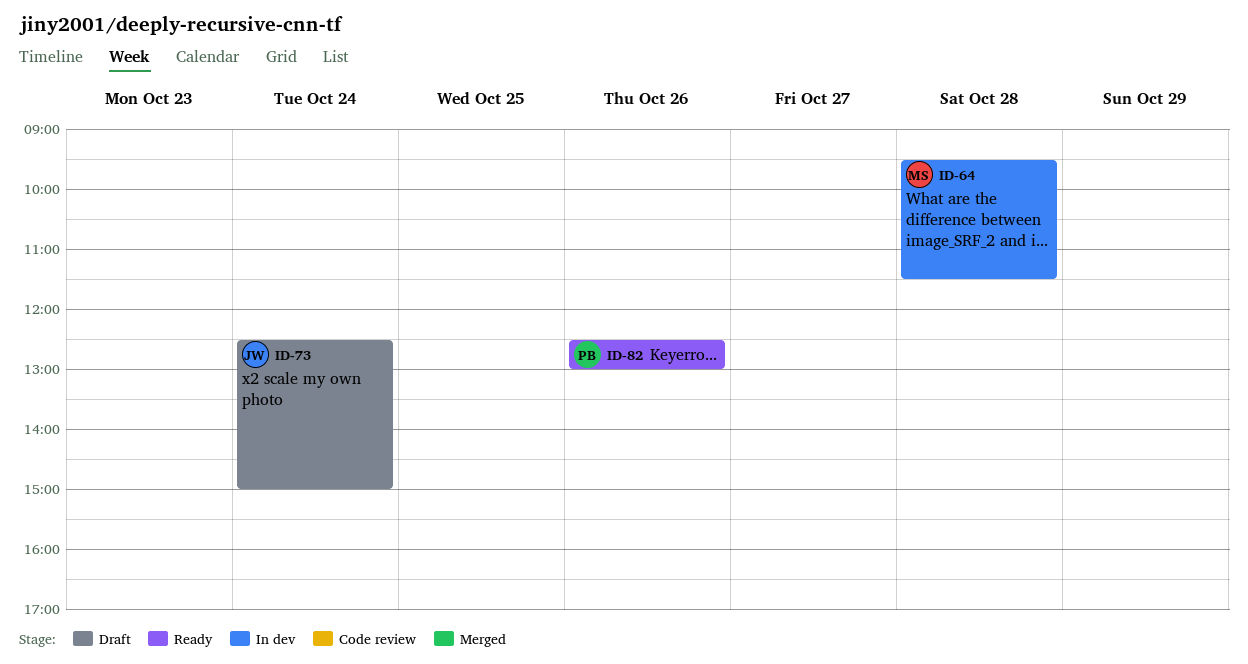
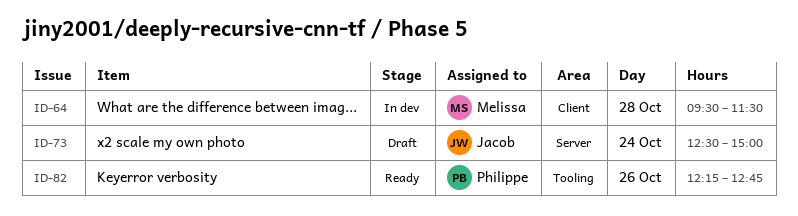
ID-82, begins: 12:30 -> 12:15
ID-82, ends: 13:00 -> 12:45

